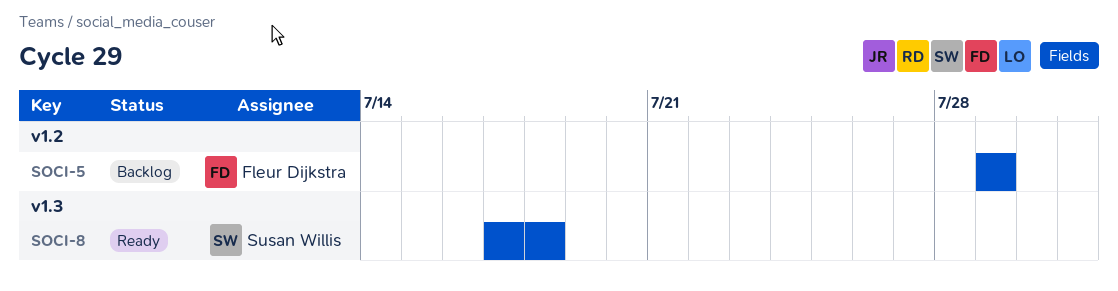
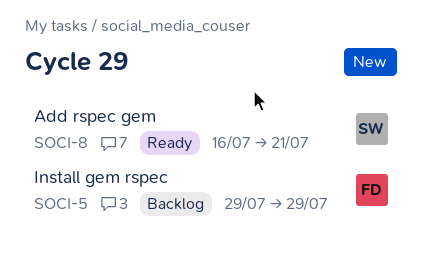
SOCI-8, start: Jul 17 -> Jul 16
SOCI-8, due: Jul 18 -> Jul 21

